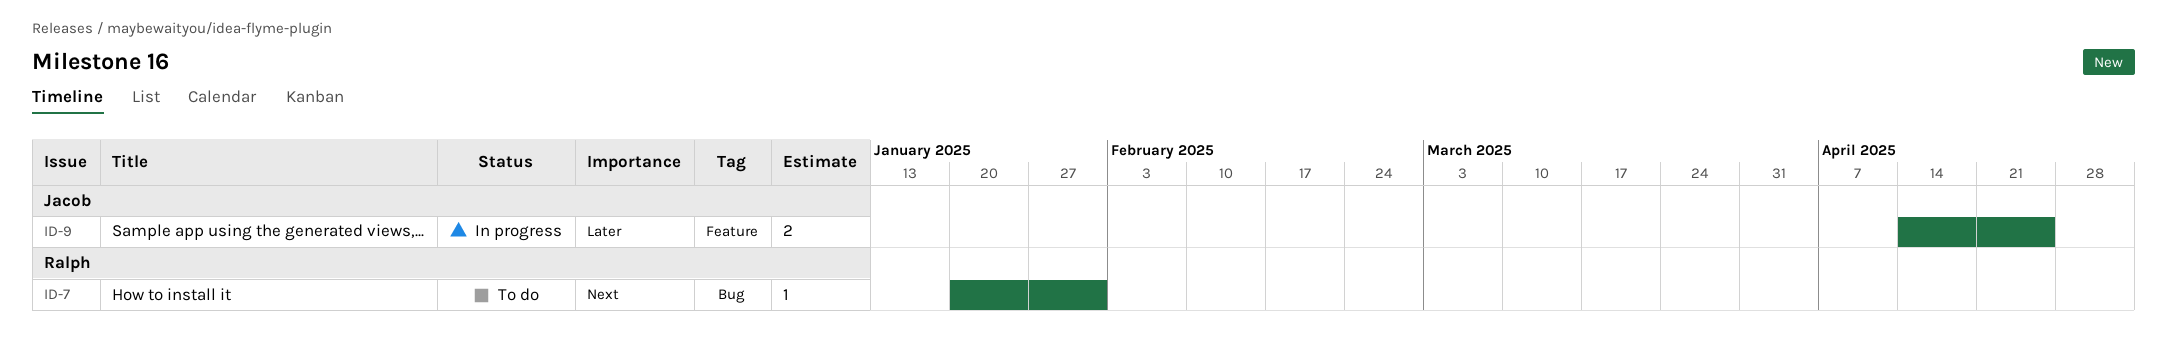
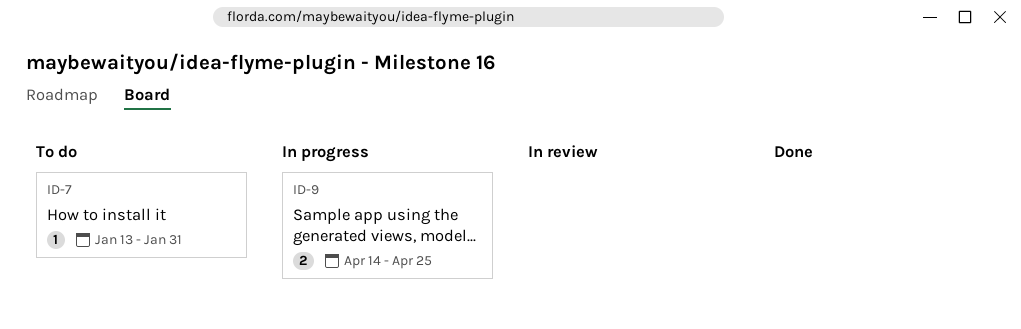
ID-7, start: Jan 20 -> Jan 13

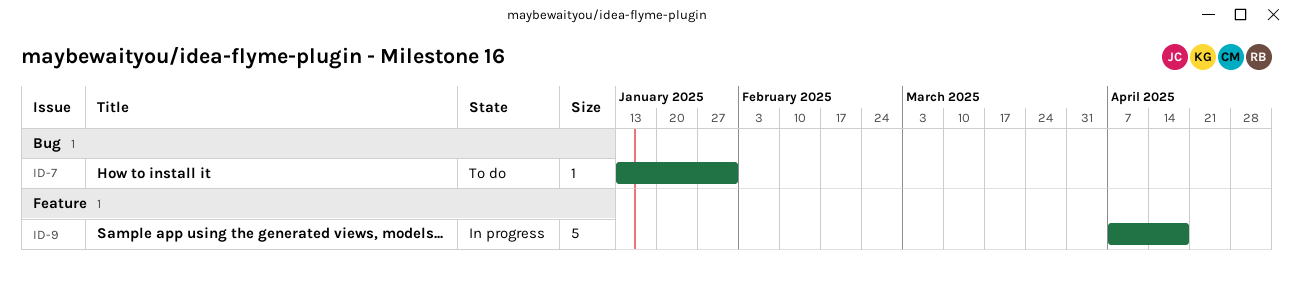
ID-9, estimate: 2 -> 5
ID-9, start: Apr 14 -> Apr 7
ID-9, due: Apr 25 -> Apr 18

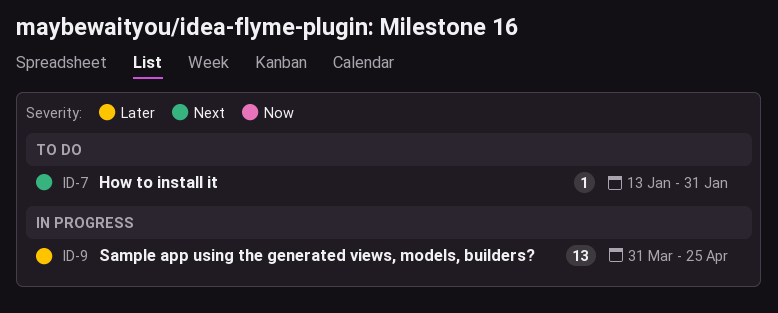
ID-9, estimate: 5 -> 13
ID-9, start: Apr 7 -> Mar 31
ID-9, due: Apr 18 -> Apr 25

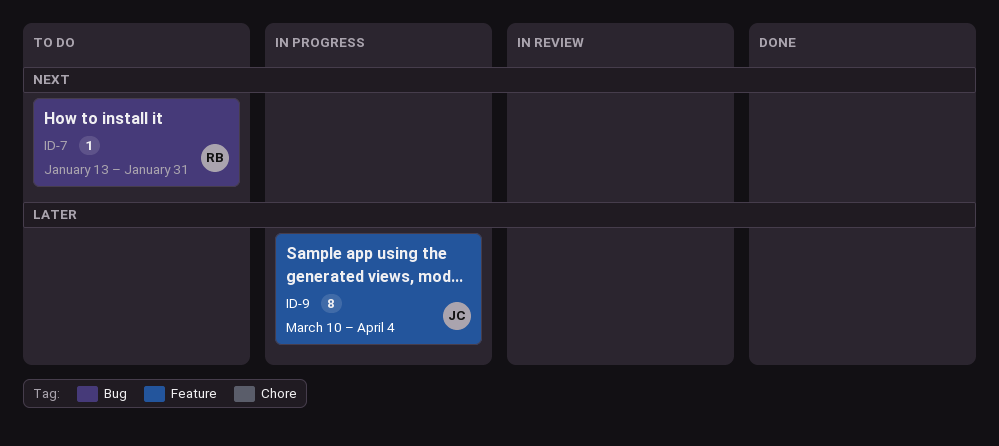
ID-9, estimate: 13 -> 8
ID-9, start: Mar 31 -> Mar 10
ID-9, due: Apr 25 -> Apr 4

